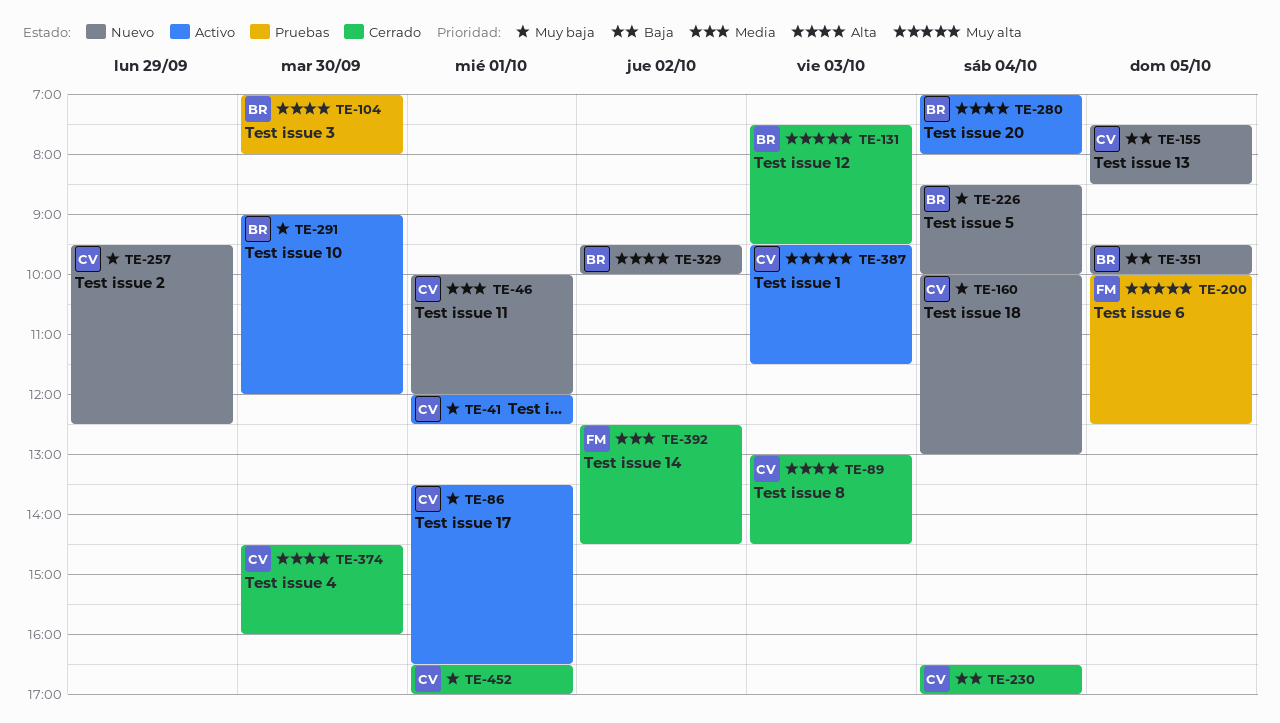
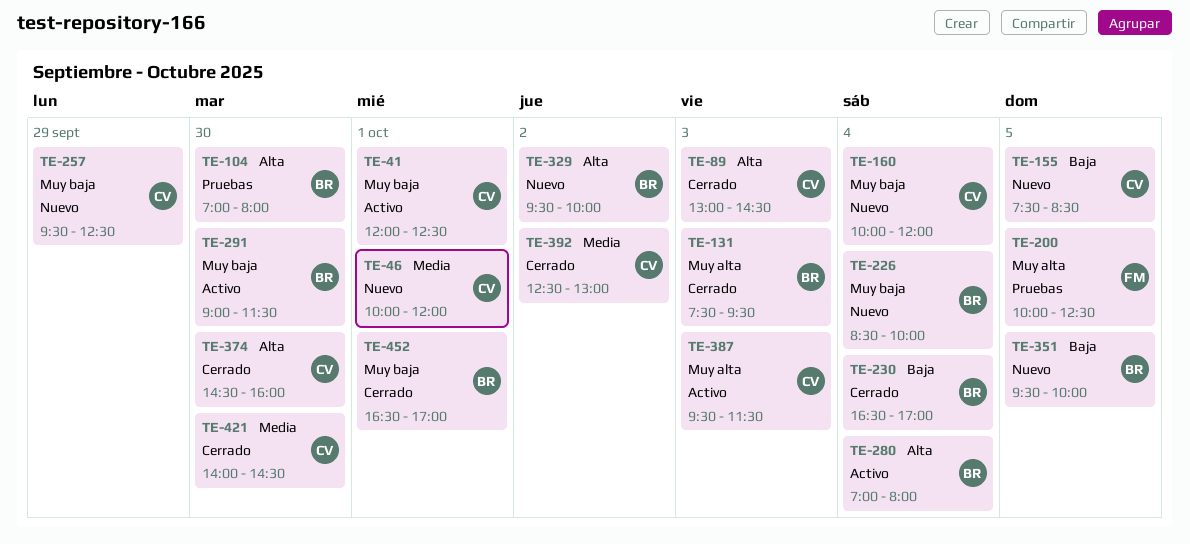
TE-86: present -> none
TE-160, ends: 13:00 -> 12:00
TE-230, owner: CV -> BR
TE-291, ends: 12:00 -> 11:30
TE-392, owner: FM -> CV
TE-392, ends: 14:30 -> 13:00
TE-421: none -> present
TE-452, owner: CV -> BR

